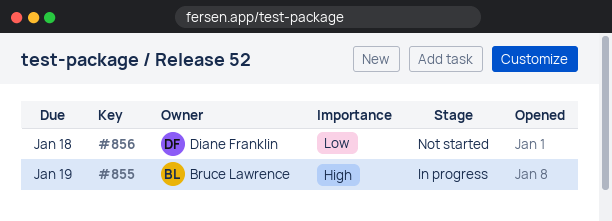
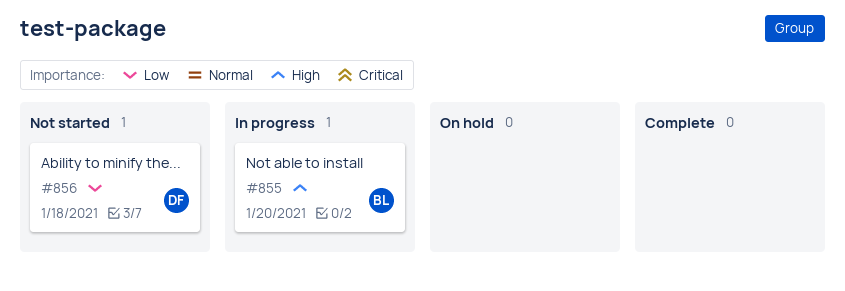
#855, due: Jan 19 -> Jan 20

